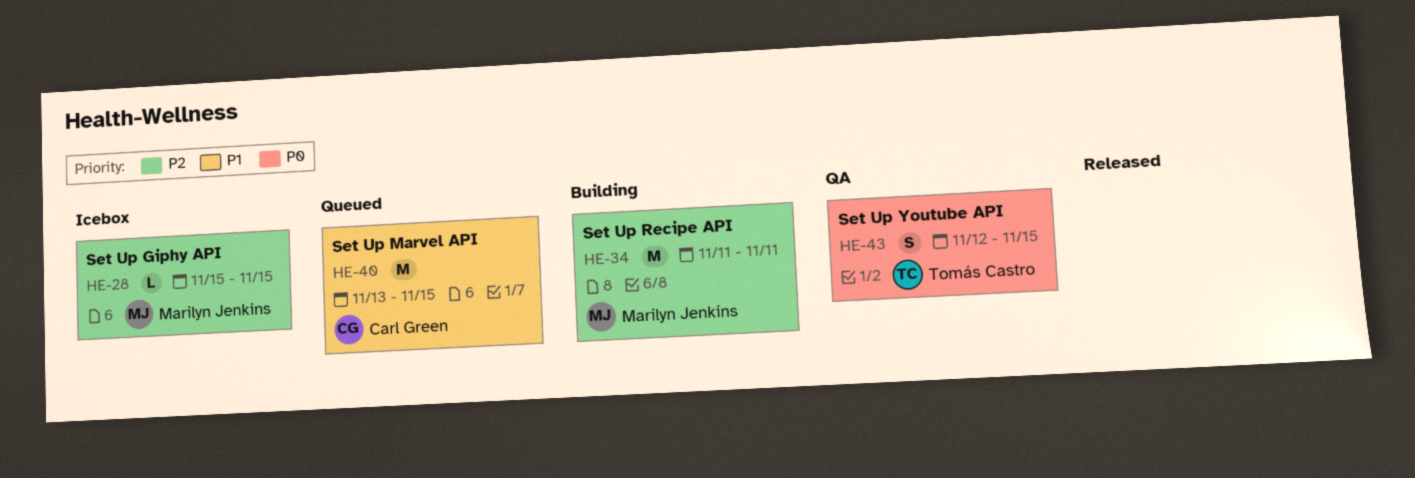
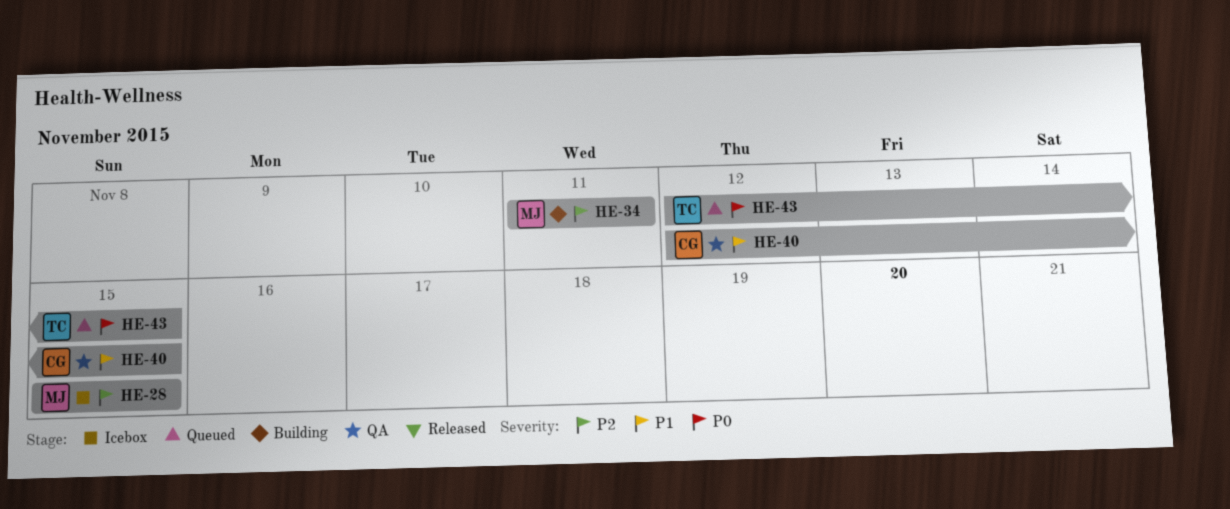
HE-40, status: Queued -> QA
HE-40, start: Nov 13 -> Nov 12
HE-43, status: QA -> Queued

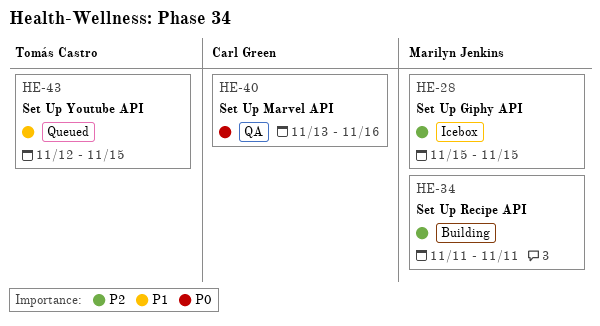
HE-40, priority: P1 -> P0
HE-40, start: Nov 12 -> Nov 13
HE-40, due: Nov 15 -> Nov 16
HE-43, priority: P0 -> P1

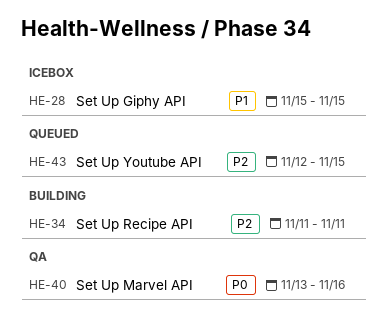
HE-28, priority: P2 -> P1
HE-43, priority: P1 -> P2

